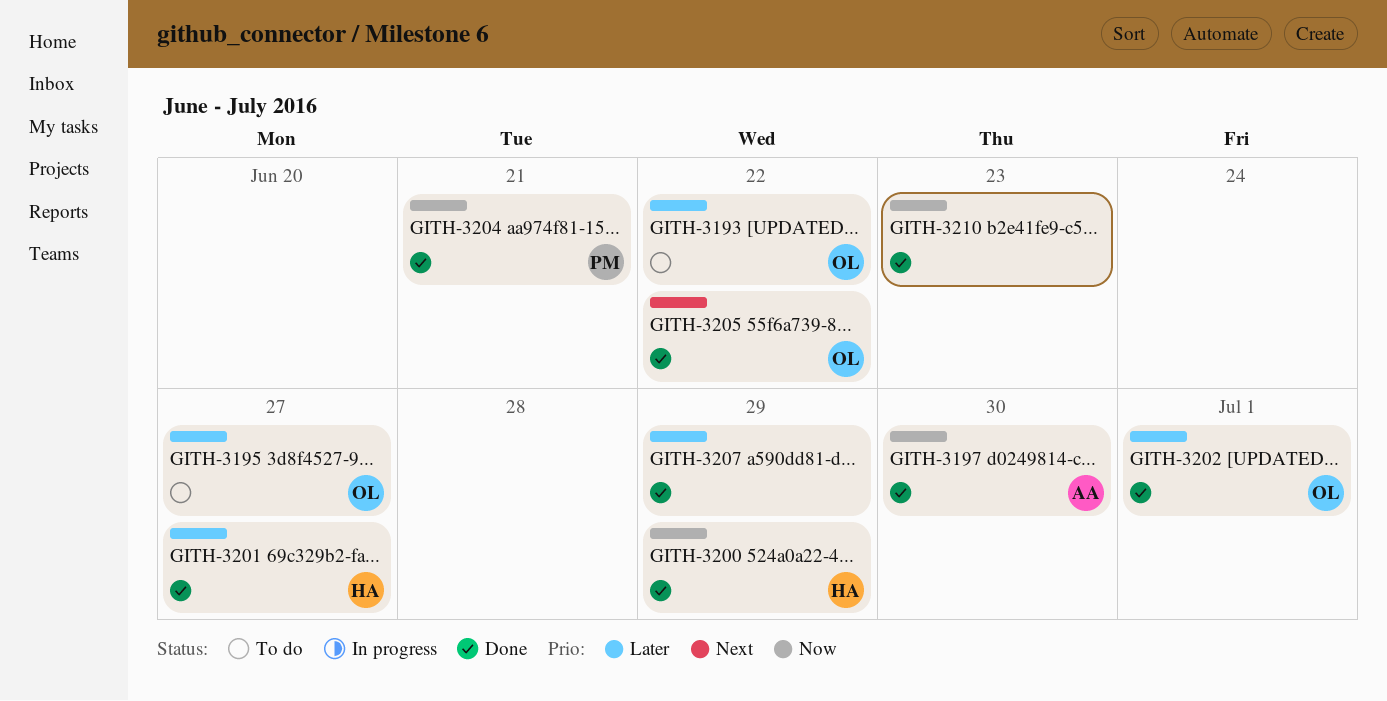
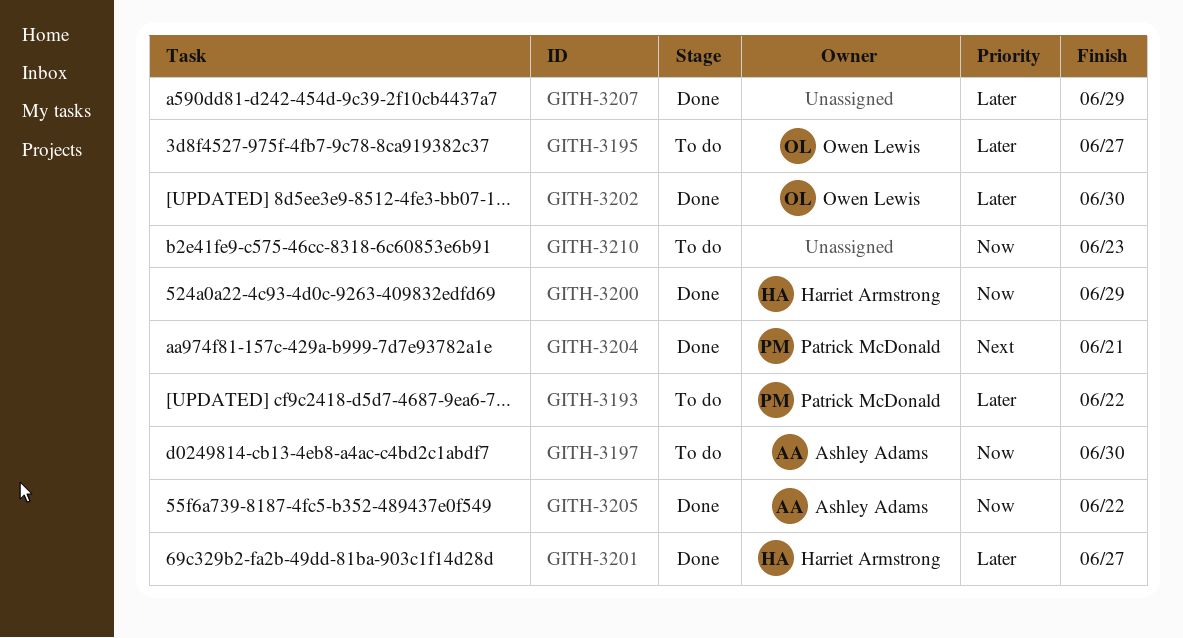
GITH-3193, owner: Owen Lewis -> Patrick McDonald
GITH-3197, status: Done -> To do
GITH-3202, due: Jul 1 -> Jun 30
GITH-3204, priority: Now -> Next
GITH-3205, owner: Owen Lewis -> Ashley Adams
GITH-3205, priority: Next -> Now
GITH-3210, status: Done -> To do

